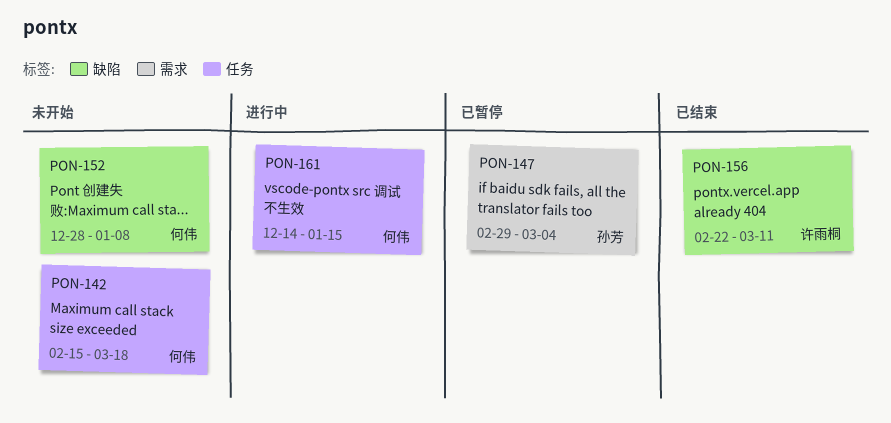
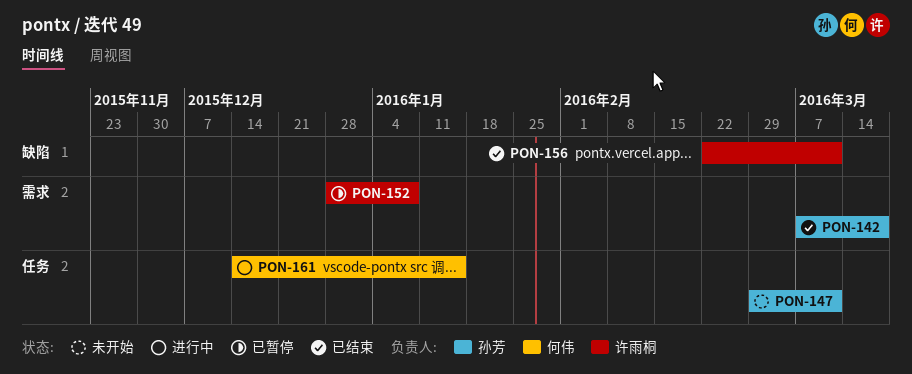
PON-142, status: 未开始 -> 已结束
PON-142, owner: 何伟 -> 孙芳
PON-142, label: 任务 -> 需求
PON-142, start: Feb 15 -> Mar 7
PON-147, status: 已暂停 -> 未开始
PON-147, label: 需求 -> 任务
PON-147, due: Mar 4 -> Mar 11
PON-152, status: 未开始 -> 已暂停
PON-152, owner: 何伟 -> 许雨桐
PON-152, label: 缺陷 -> 需求

